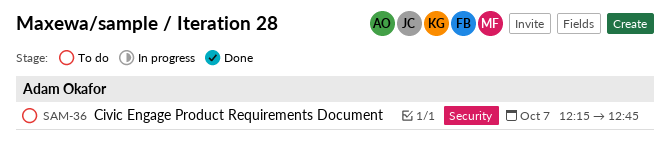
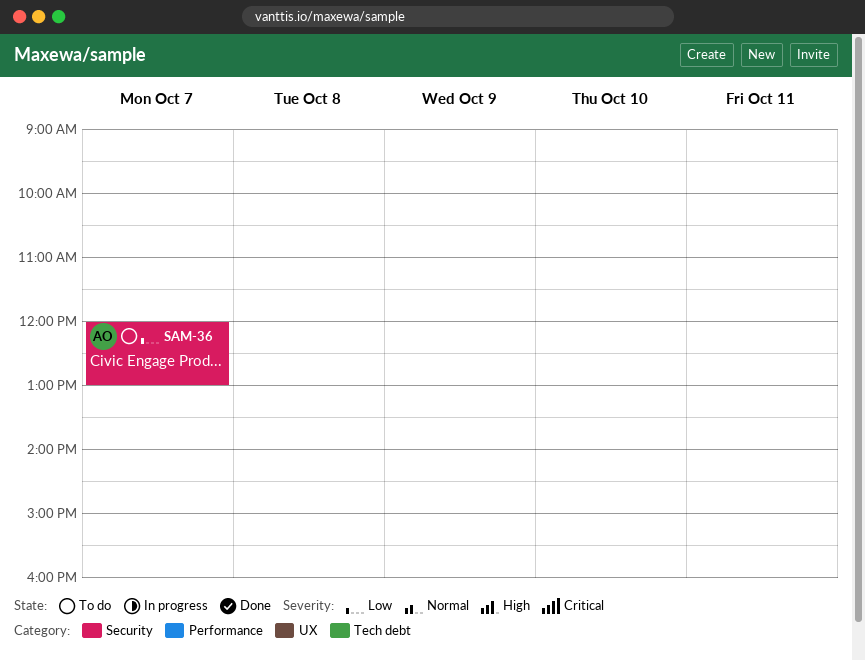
SAM-36, begins: 12:15 -> 12:00
SAM-36, ends: 12:45 -> 13:00

